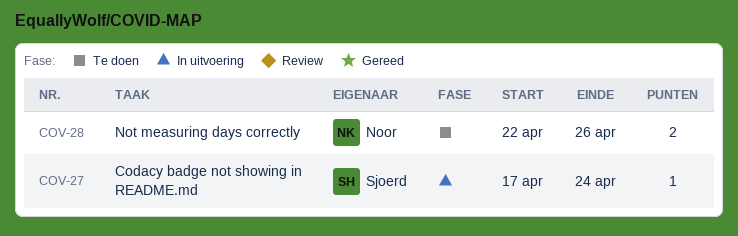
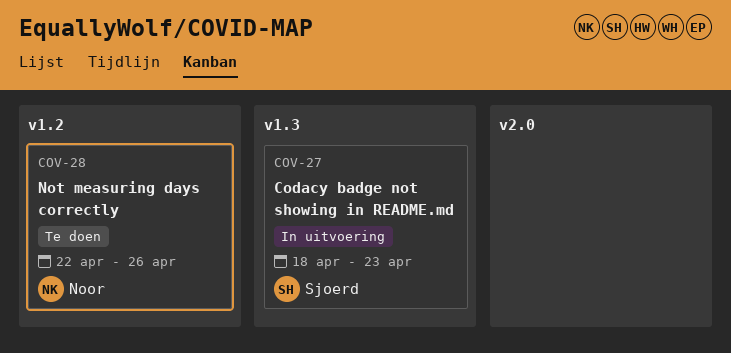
COV-27, start: Apr 17 -> Apr 18
COV-27, due: Apr 24 -> Apr 23

